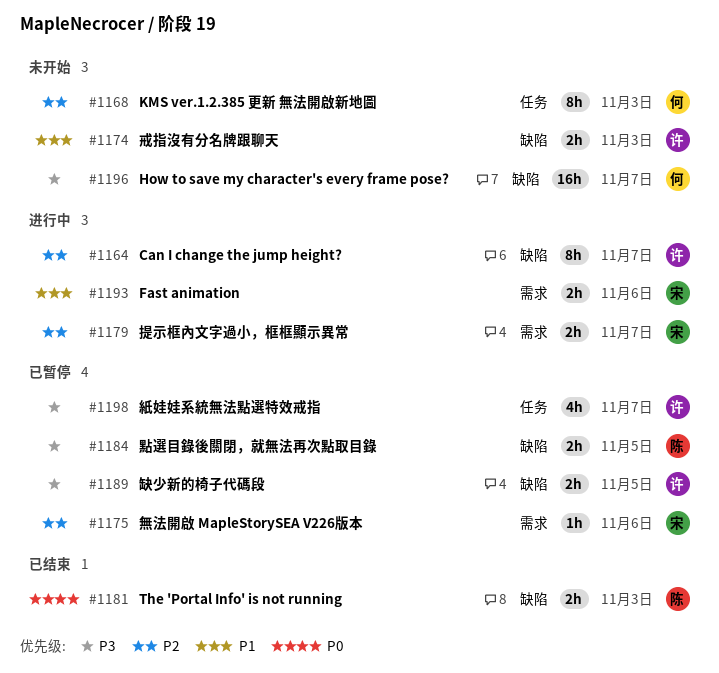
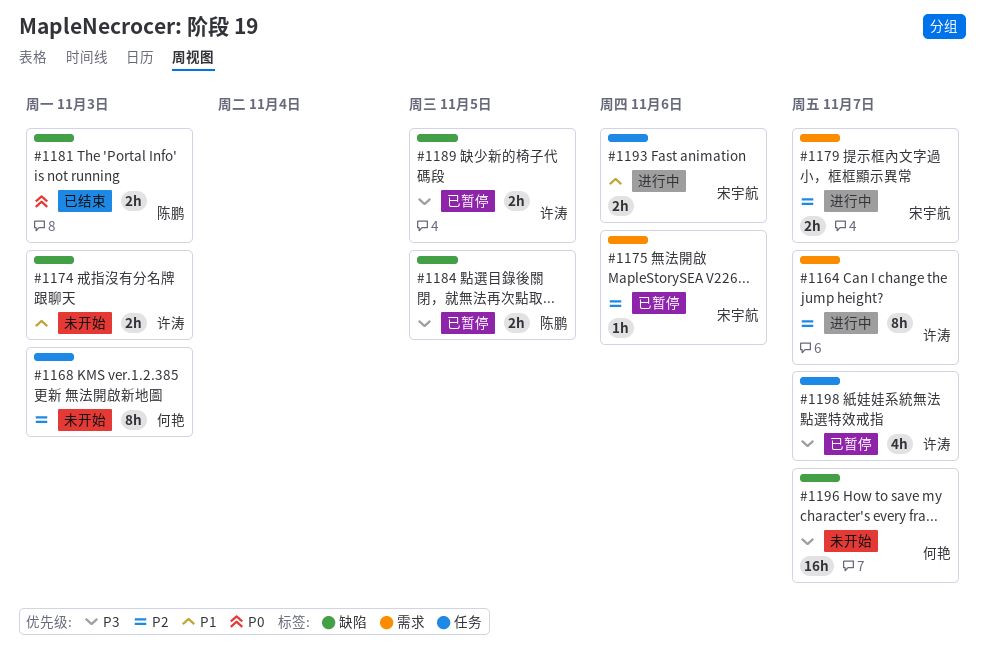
#1164, label: 缺陷 -> 需求
#1193, label: 需求 -> 任务

